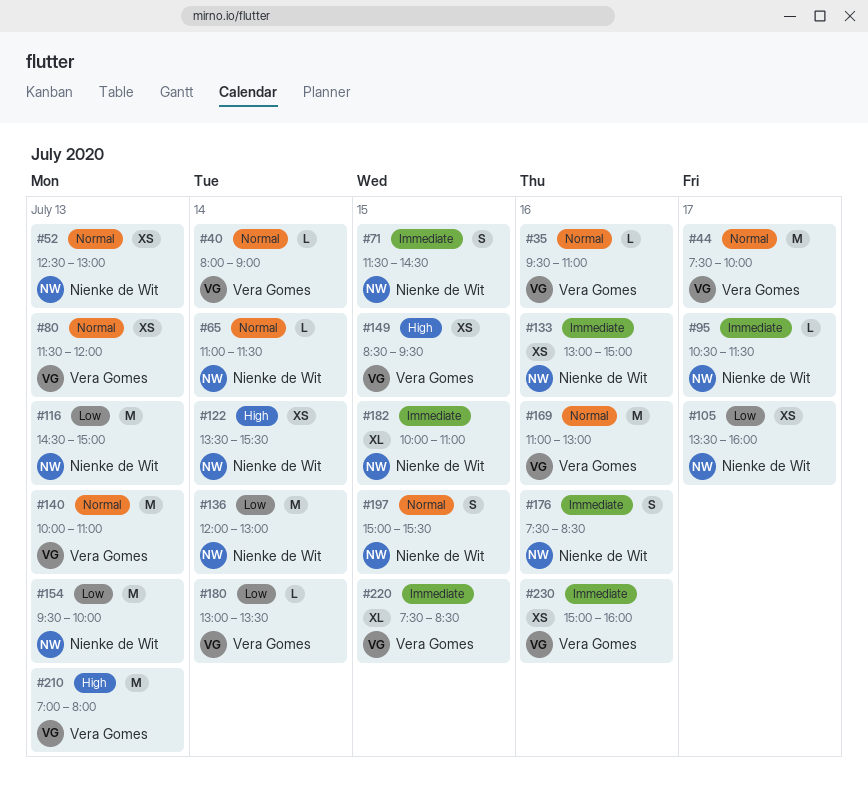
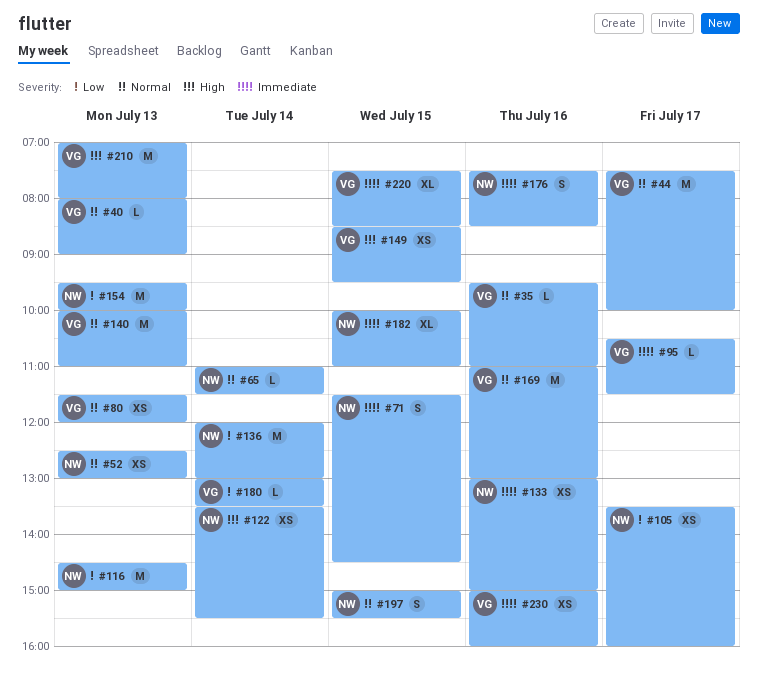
#40, day: Jul 14 -> Jul 13
#95, owner: Nienke de Wit -> Vera Gomes

